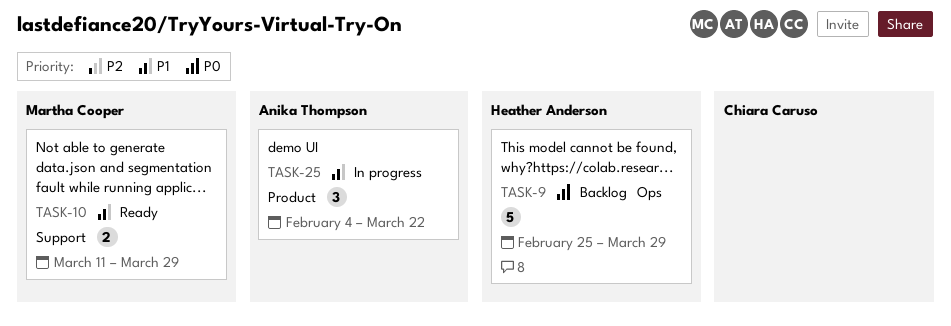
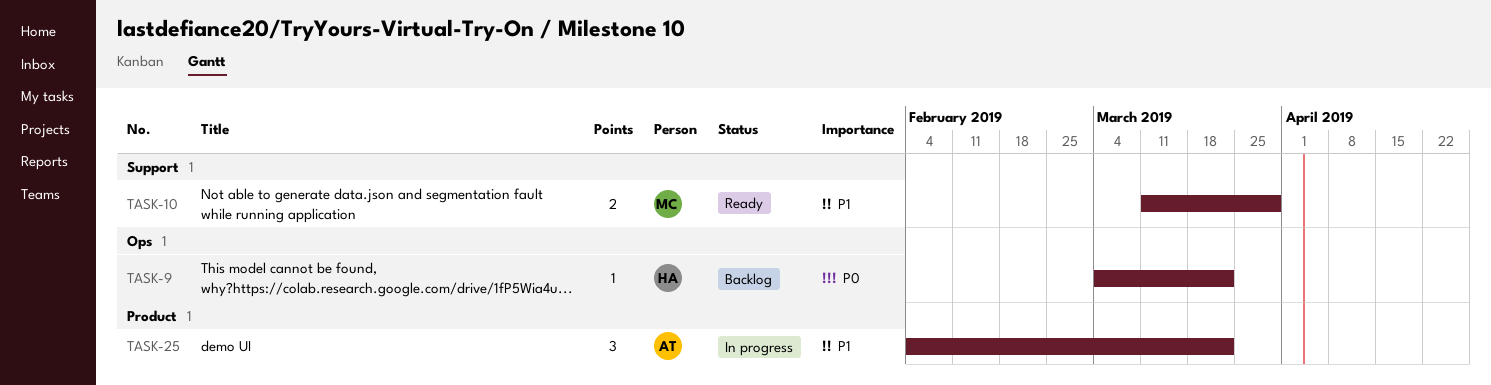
TASK-9, estimate: 5 -> 1
TASK-9, start: Feb 25 -> Mar 4
TASK-9, due: Mar 29 -> Mar 22

